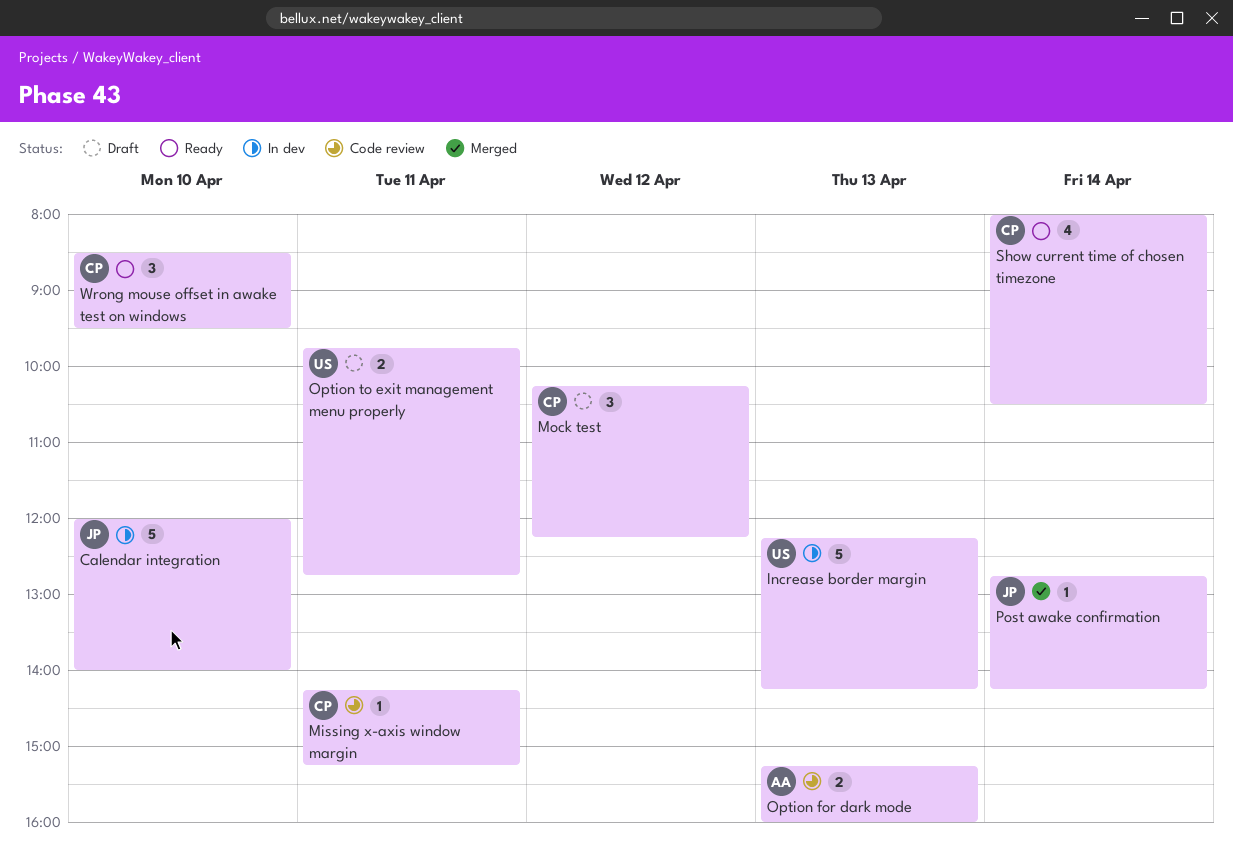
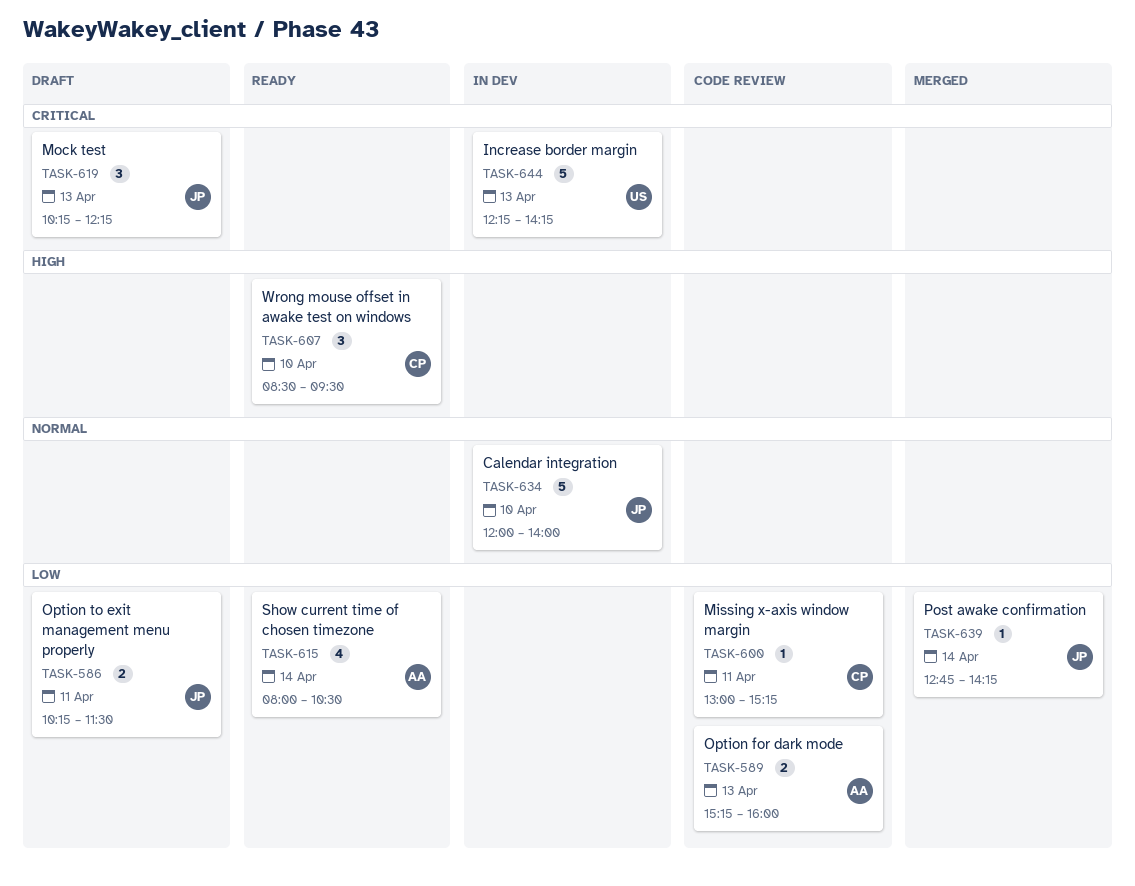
Missing x-axis window margin, begins: 14:15 -> 13:00
Mock test, owner: CP -> JP
Mock test, day: Apr 12 -> Apr 13
Option to exit management menu properly, owner: US -> JP
Option to exit management menu properly, begins: 09:45 -> 10:15
Option to exit management menu properly, ends: 12:45 -> 11:30
Show current time of chosen timezone, owner: CP -> AA

